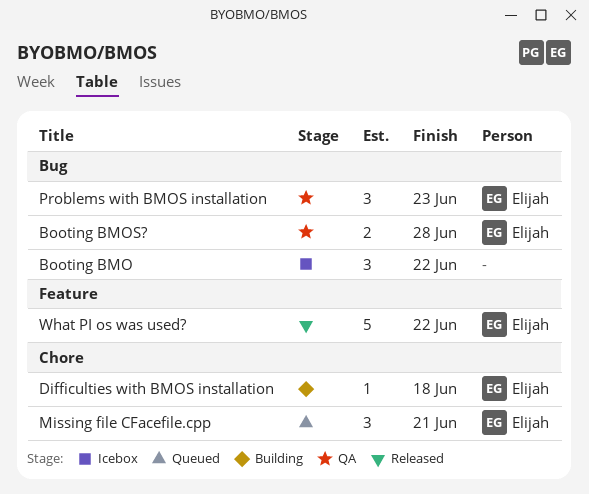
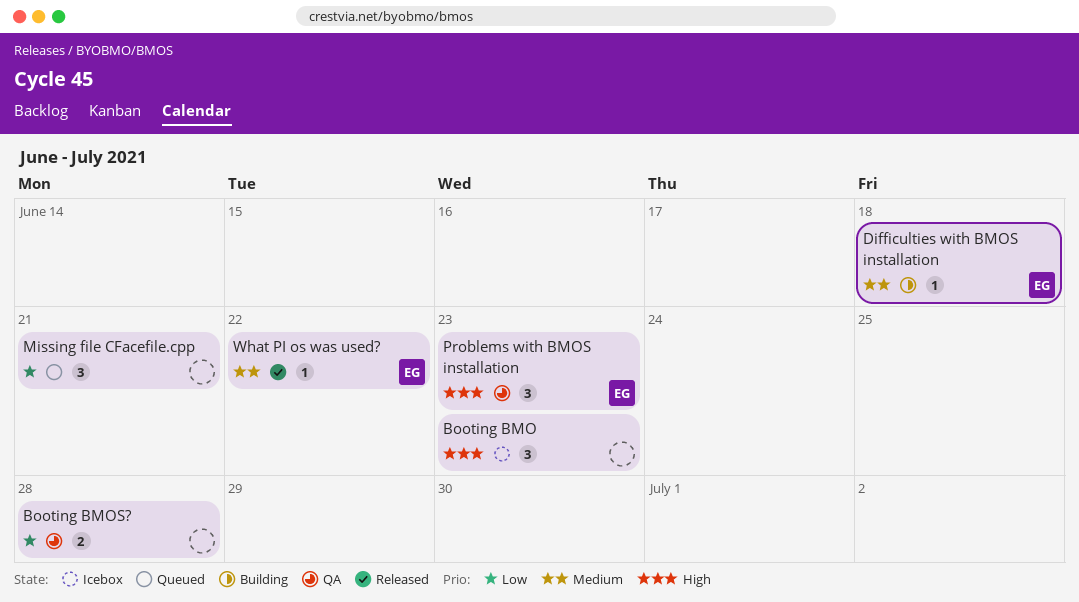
Booting BMO, due: Jun 22 -> Jun 23
Booting BMOS?, owner: Elijah -> none
Missing file CFacefile.cpp, owner: Elijah -> none
What PI os was used?, estimate: 5 -> 1

